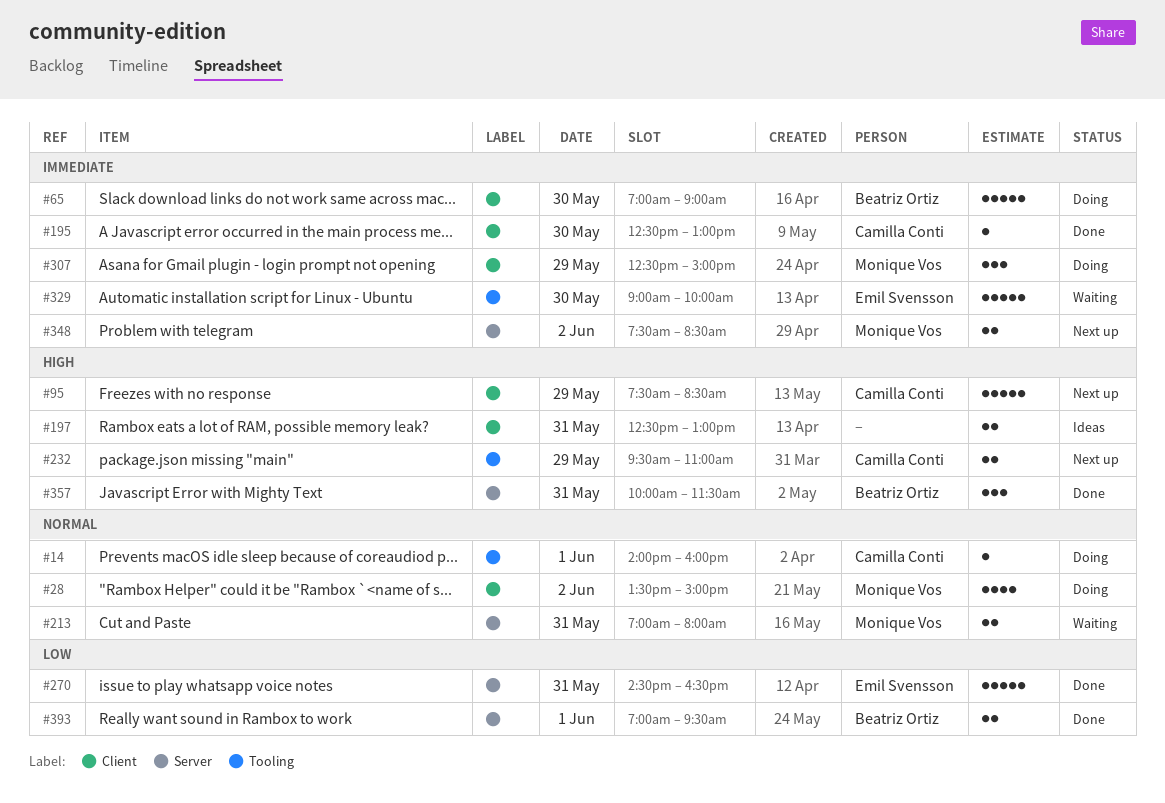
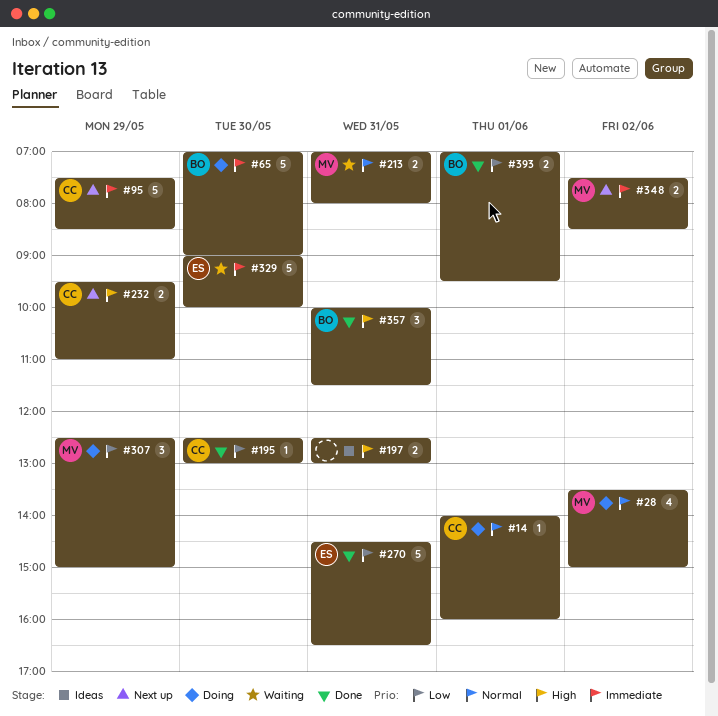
#95, priority: High -> Immediate
#195, priority: Immediate -> Low
#307, priority: Immediate -> Low

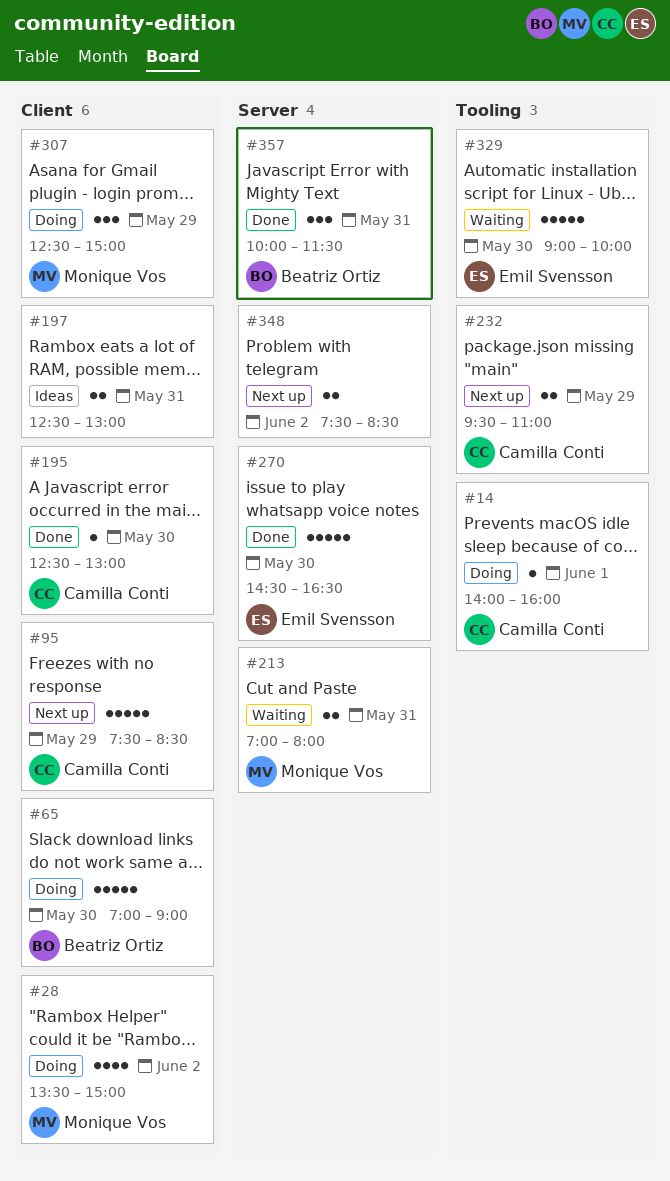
#270, day: May 31 -> May 30
#348, owner: Monique Vos -> none
#393: present -> none

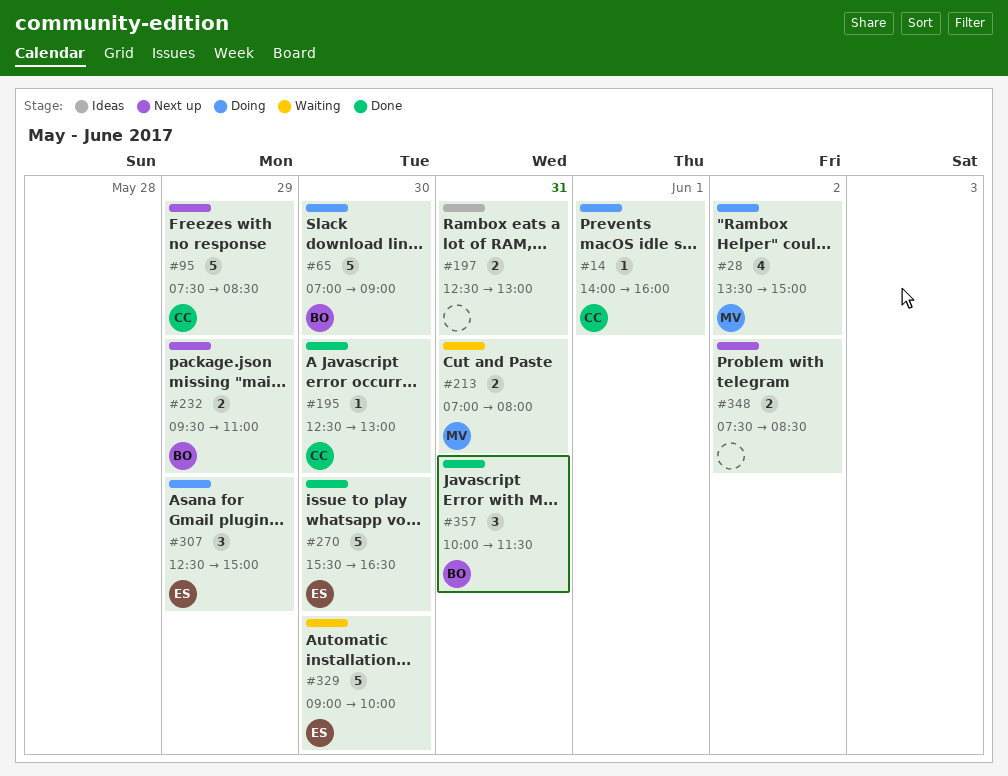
#232, owner: Camilla Conti -> Beatriz Ortiz
#270, begins: 14:30 -> 15:30
#307, owner: Monique Vos -> Emil Svensson

